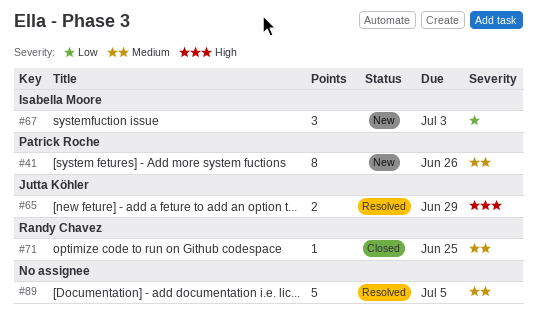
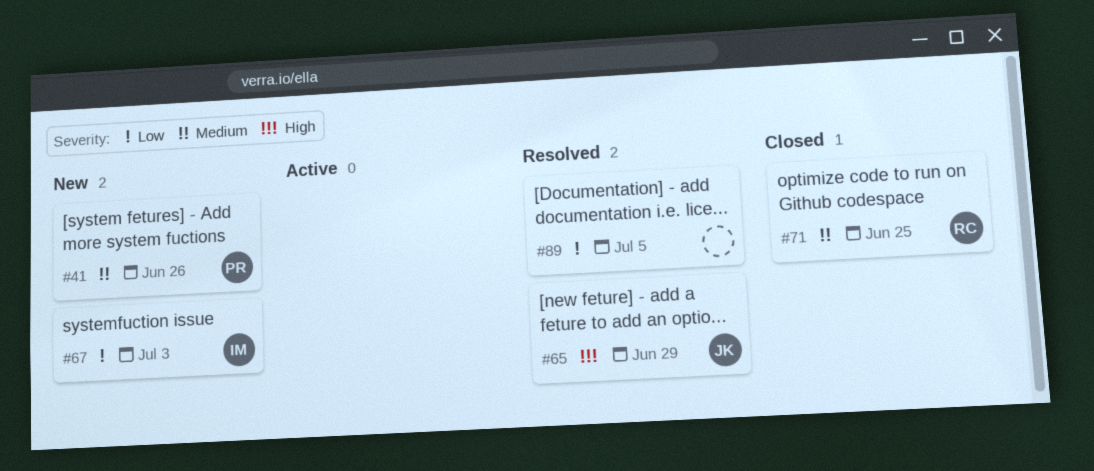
#89, priority: Medium -> Low

